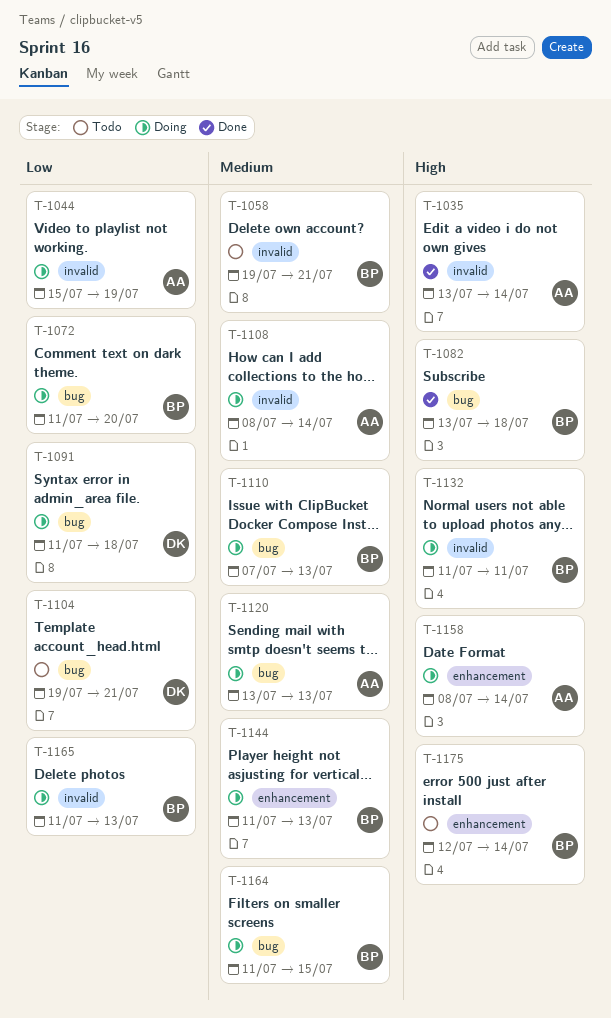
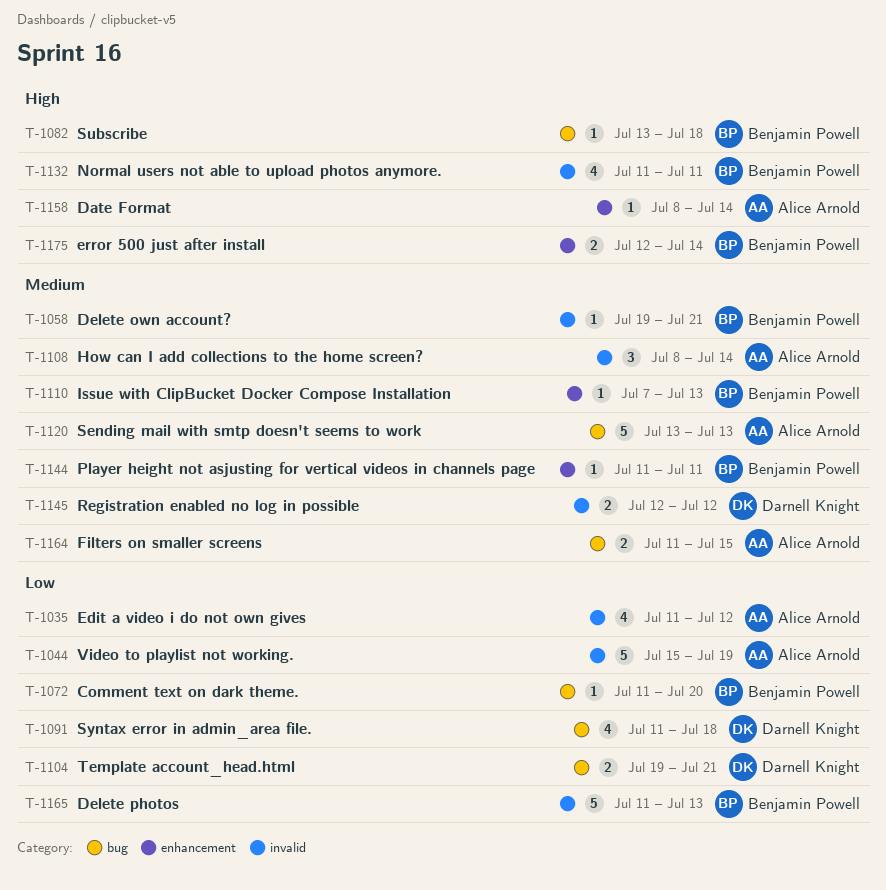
T-1035, priority: High -> Low
T-1035, start: Jul 13 -> Jul 11
T-1035, due: Jul 14 -> Jul 12
T-1110, label: bug -> enhancement
T-1144, due: Jul 13 -> Jul 11
T-1145: none -> present
T-1164, owner: Benjamin Powell -> Alice Arnold

